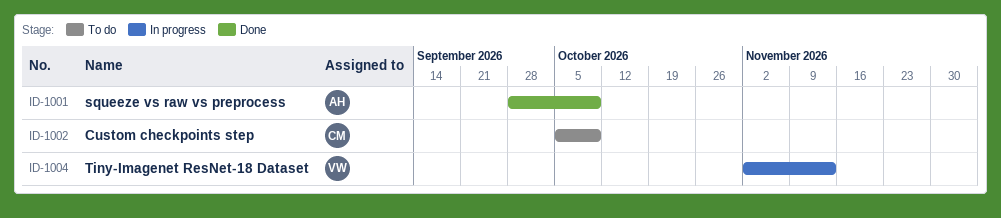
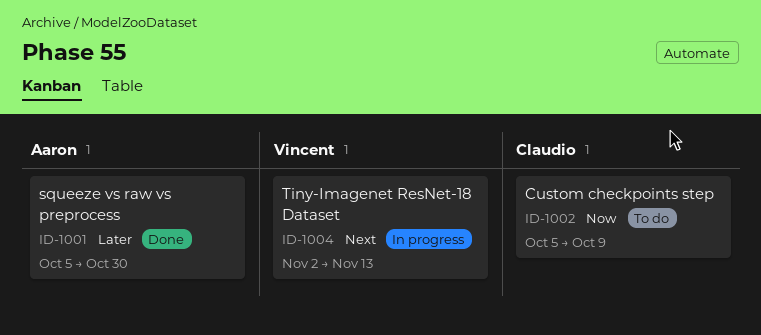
ID-1001, start: Sep 28 -> Oct 5
ID-1001, due: Oct 9 -> Oct 30

